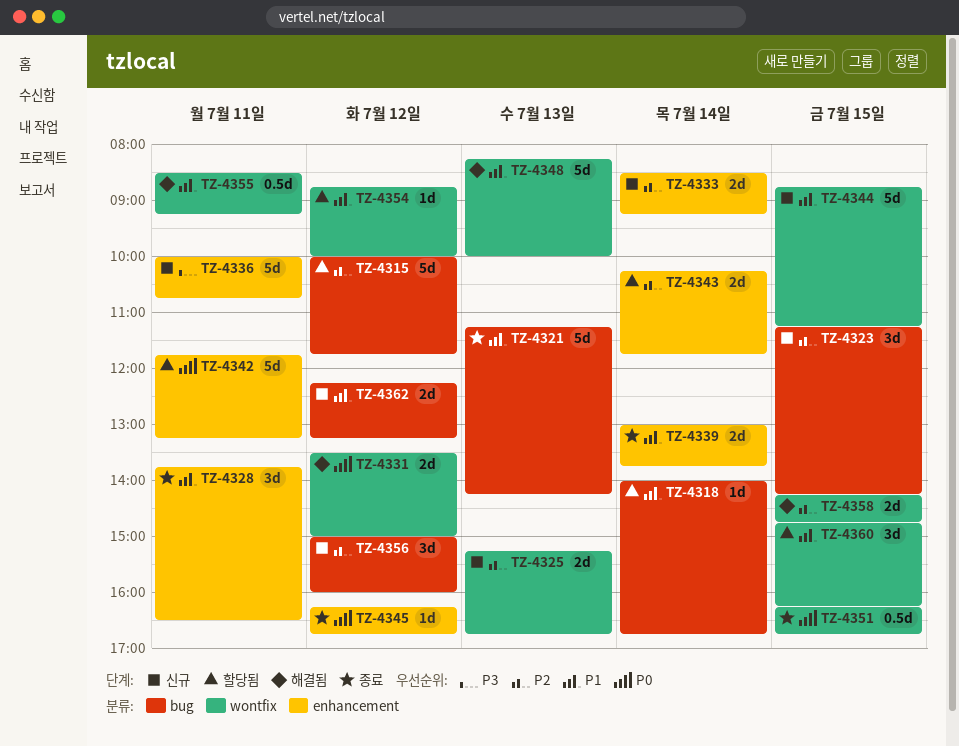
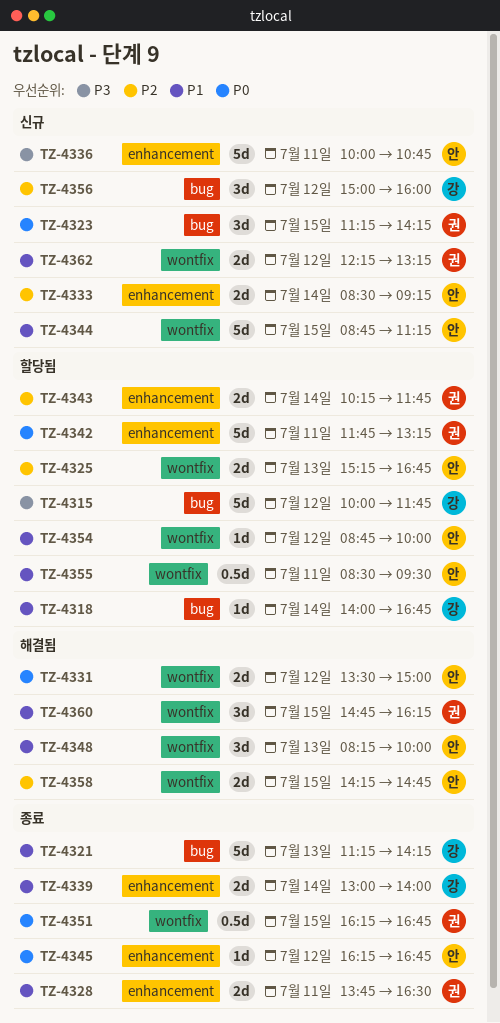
TZ-4315, priority: P2 -> P3
TZ-4323, priority: P2 -> P0
TZ-4325, status: 신규 -> 할당됨
TZ-4328, estimate: 3d -> 2d
TZ-4339, ends: 13:45 -> 14:00
TZ-4348, estimate: 5d -> 3d
TZ-4355, status: 해결됨 -> 할당됨
TZ-4355, ends: 09:15 -> 09:30
TZ-4360, status: 할당됨 -> 해결됨
TZ-4362, label: bug -> wontfix

